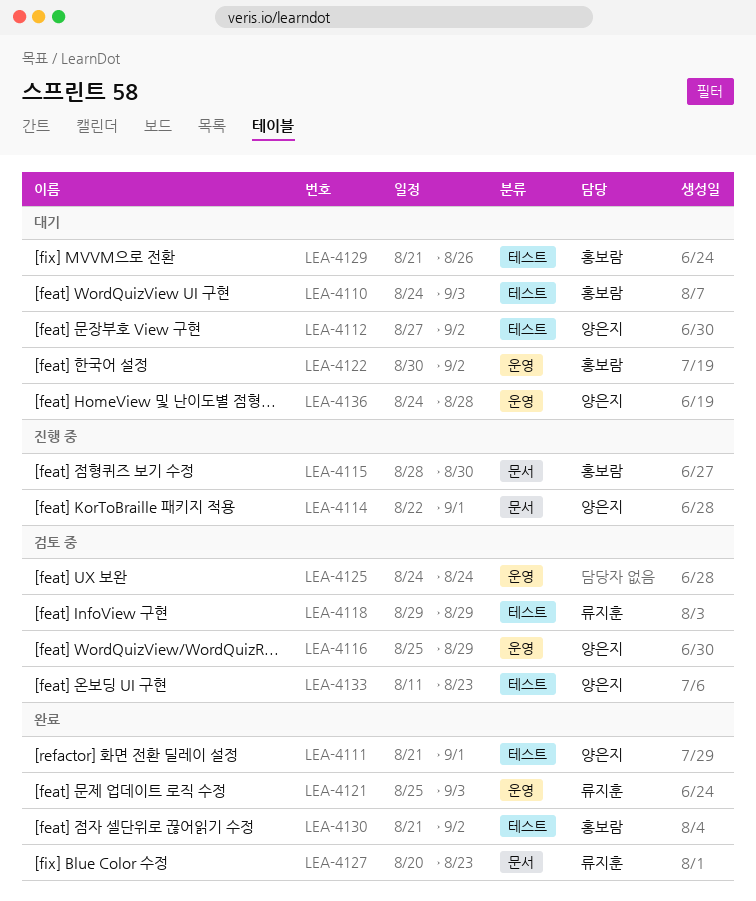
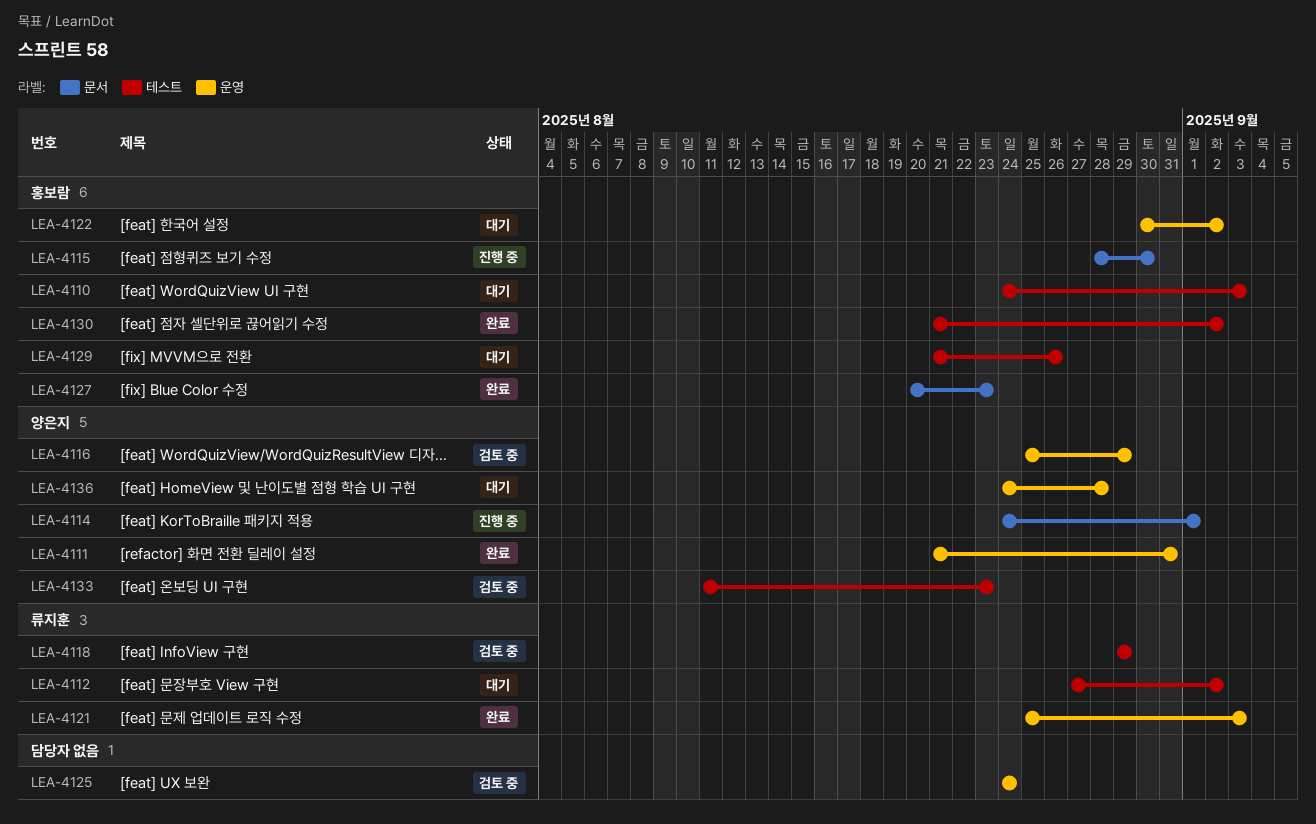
LEA-4111, label: 테스트 -> 운영
LEA-4111, due: Sep 1 -> Aug 31
LEA-4112, owner: 양은지 -> 류지훈
LEA-4114, start: Aug 22 -> Aug 24
LEA-4127, owner: 류지훈 -> 홍보람

